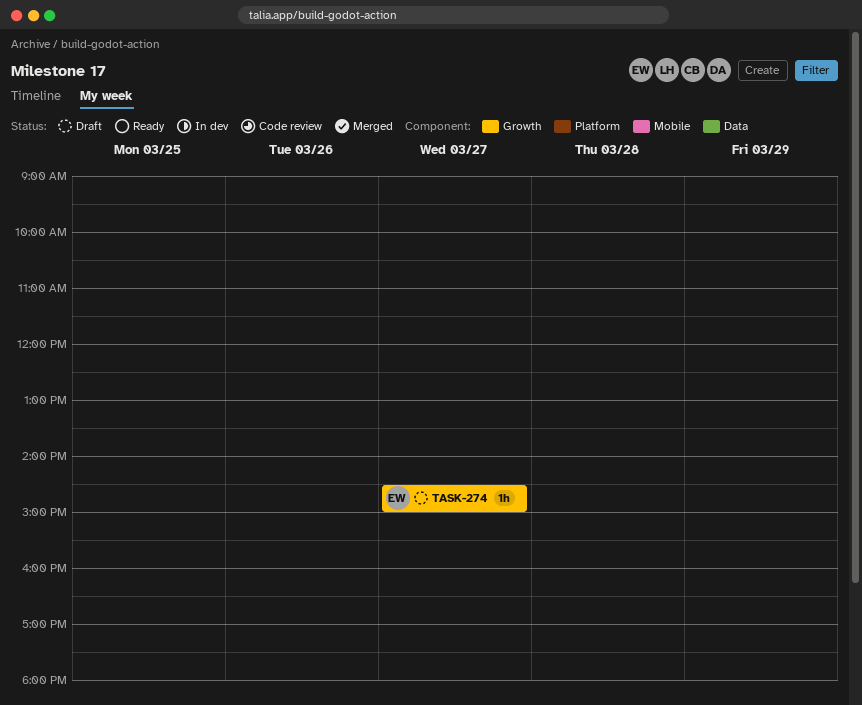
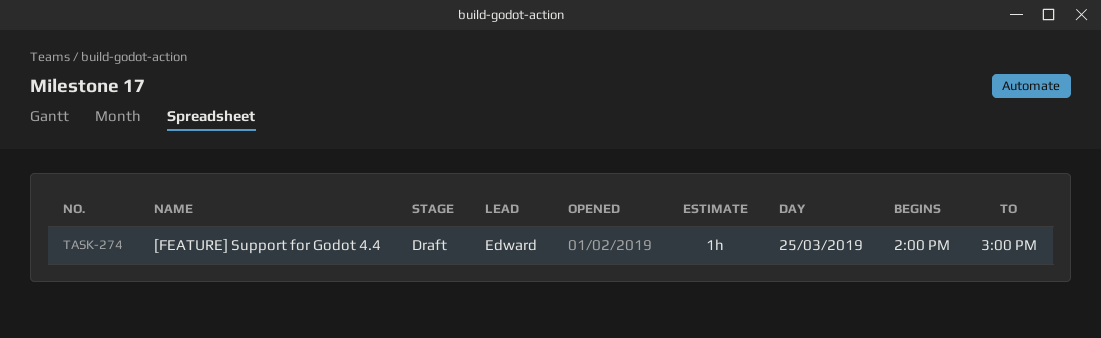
TASK-274, day: Mar 27 -> Mar 25
TASK-274, begins: 14:30 -> 14:00

